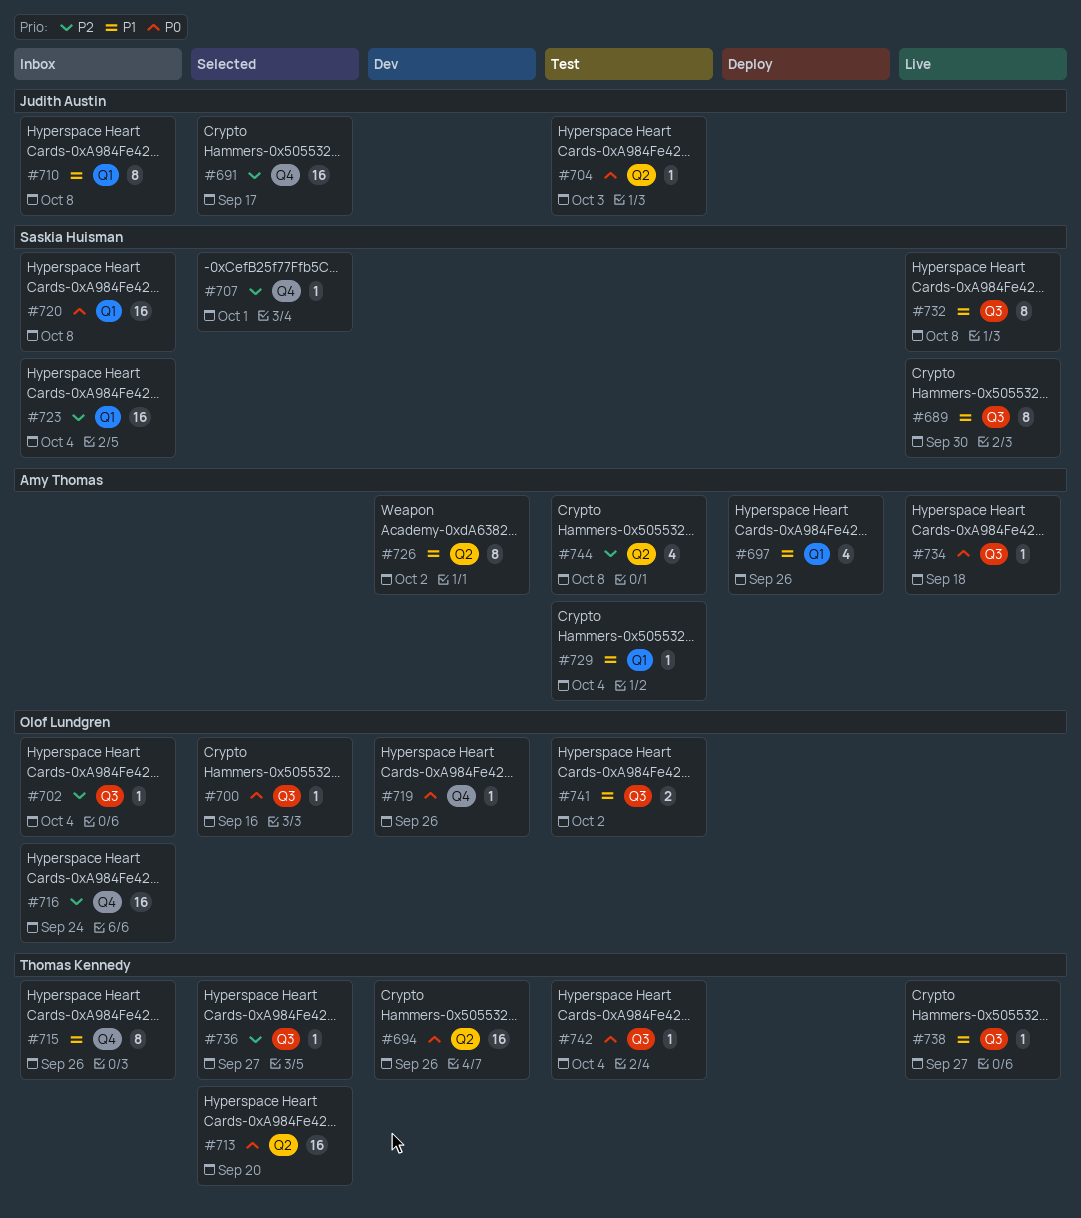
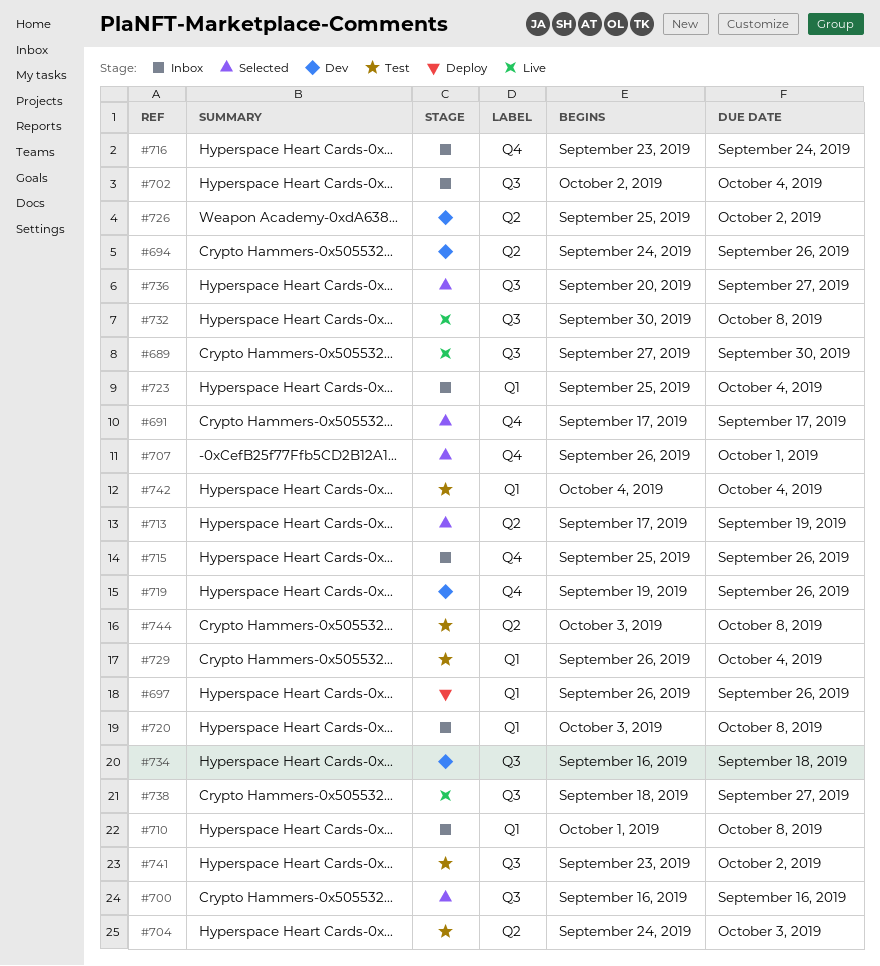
#713, due: Sep 20 -> Sep 19
#734, status: Live -> Dev
#742, label: Q3 -> Q1

